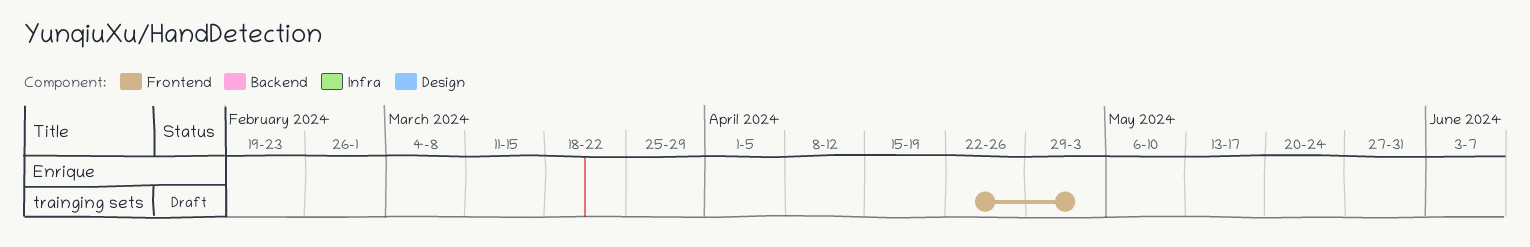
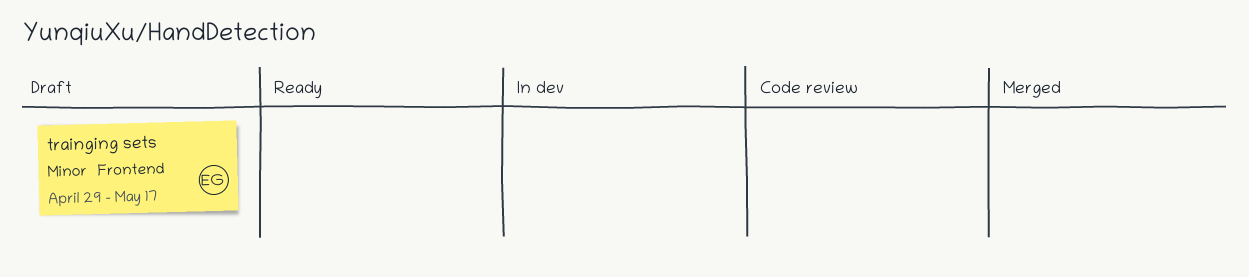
trainging sets, start: Apr 22 -> Apr 29
trainging sets, due: May 3 -> May 17

